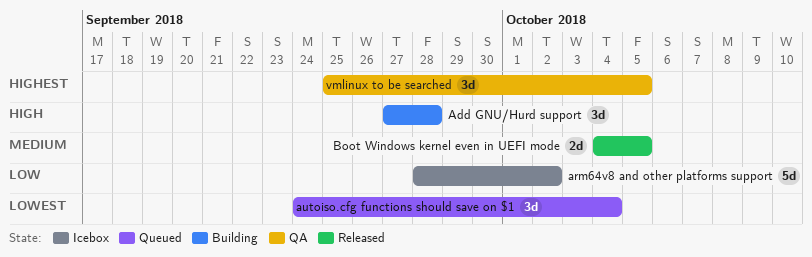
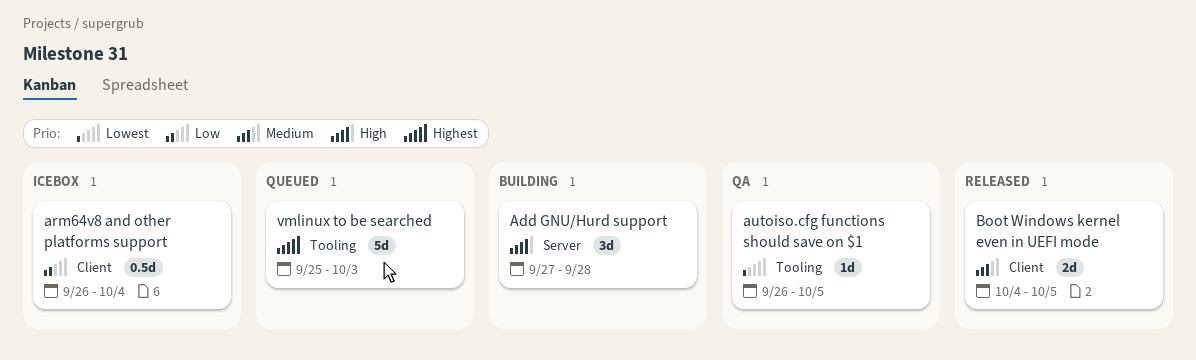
arm64v8 and other platforms support, estimate: 5d -> 0.5d
arm64v8 and other platforms support, start: Sep 28 -> Sep 26
arm64v8 and other platforms support, due: Oct 2 -> Oct 4
autoiso.cfg functions should save on $1, status: Queued -> QA
autoiso.cfg functions should save on $1, estimate: 3d -> 1d
autoiso.cfg functions should save on $1, start: Sep 24 -> Sep 26
autoiso.cfg functions should save on $1, due: Oct 4 -> Oct 5
vmlinux to be searched, status: QA -> Queued
vmlinux to be searched, estimate: 3d -> 5d
vmlinux to be searched, due: Oct 5 -> Oct 3

